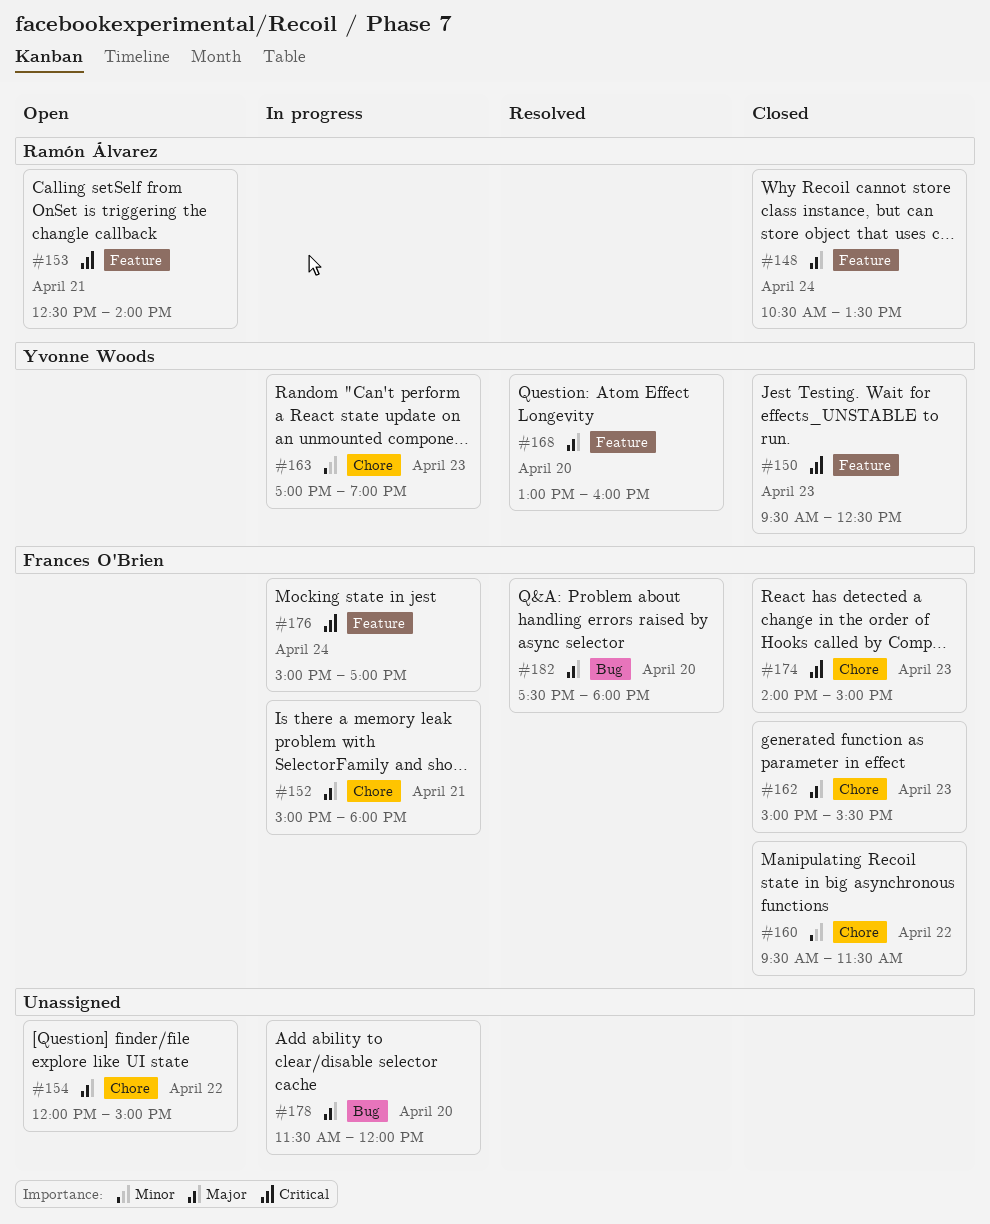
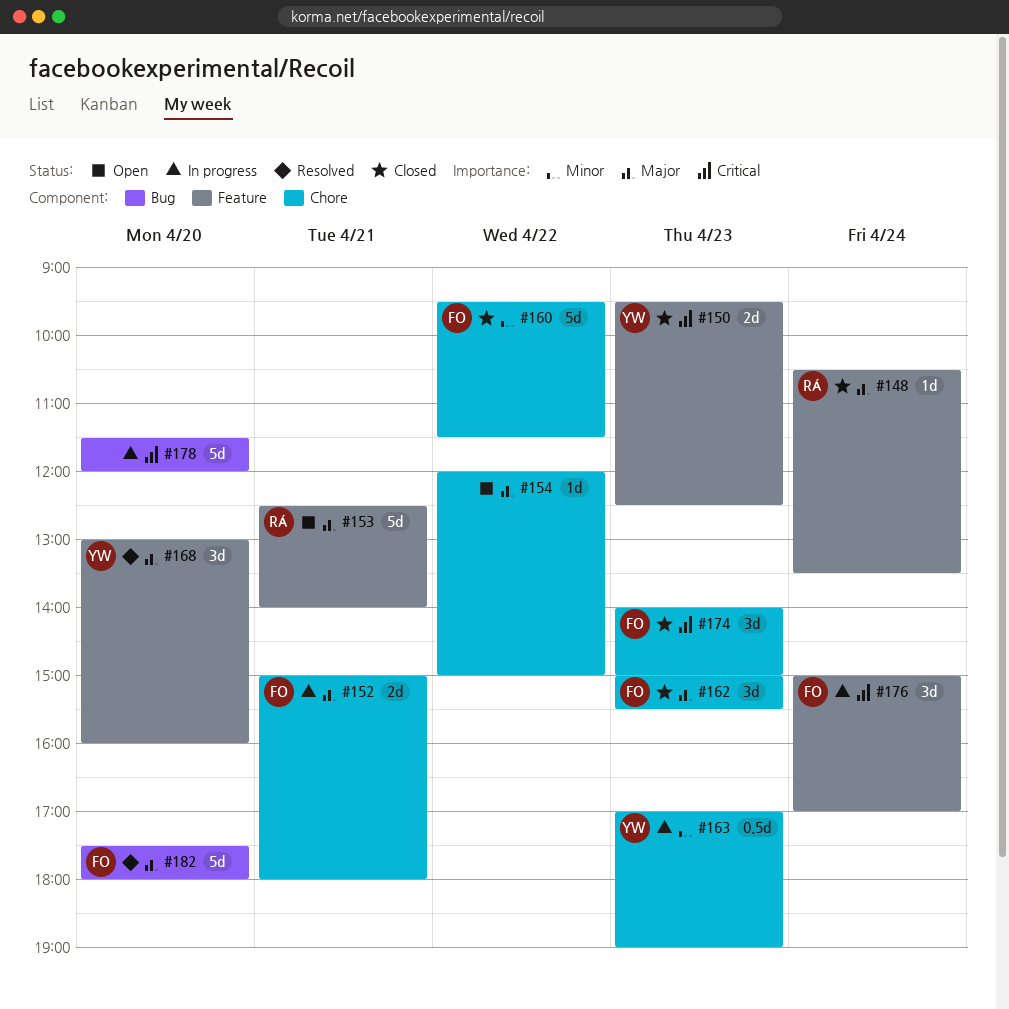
#153, priority: Critical -> Major
#178, priority: Major -> Critical

